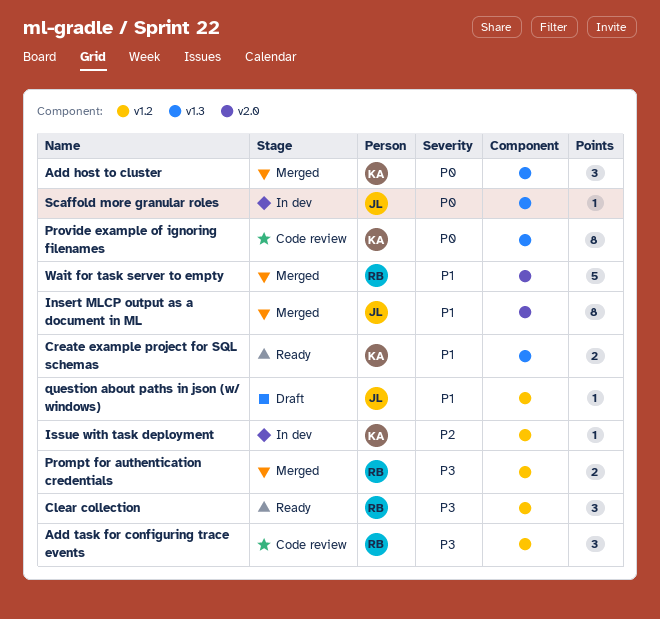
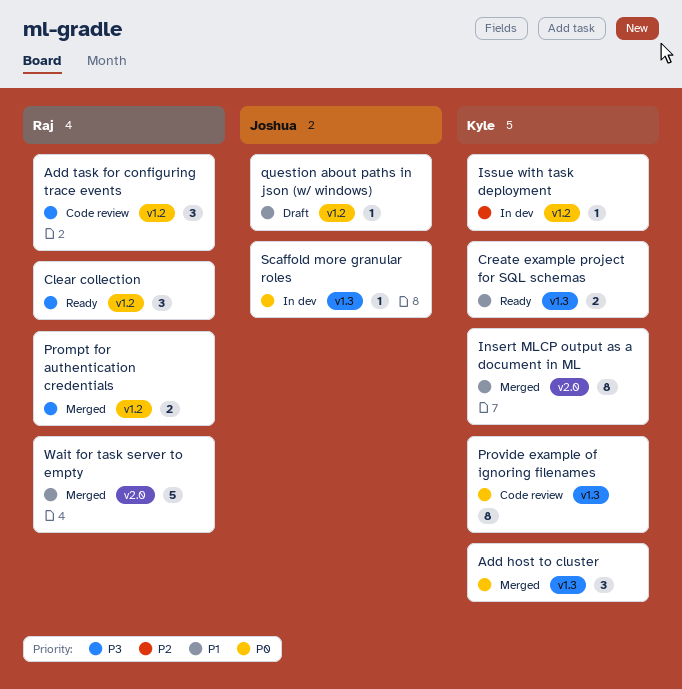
Insert MLCP output as a document in ML, owner: Joshua -> Kyle

